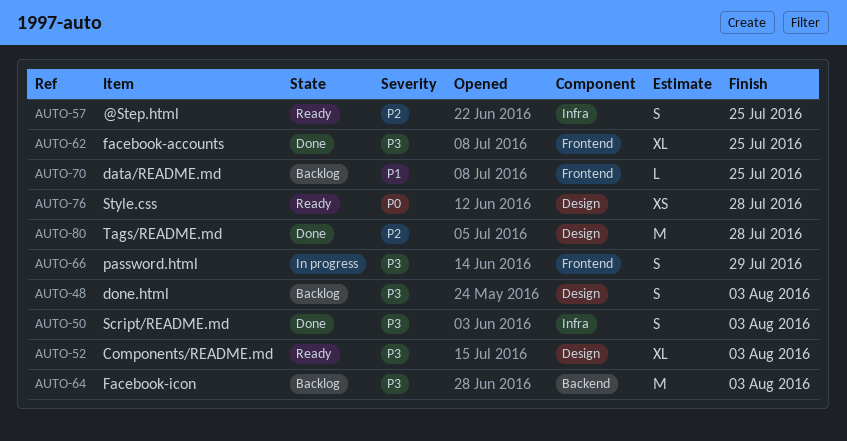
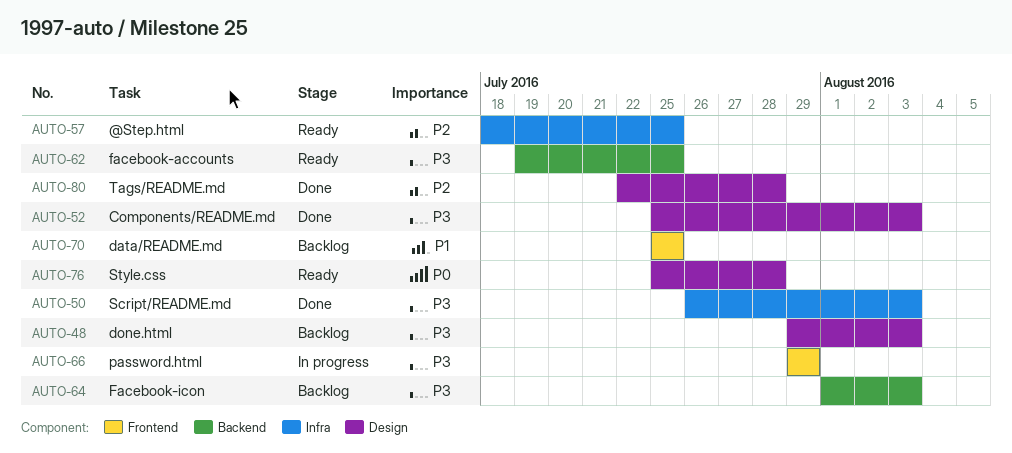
AUTO-52, status: Ready -> Done
AUTO-62, status: Done -> Ready
AUTO-62, label: Frontend -> Backend

